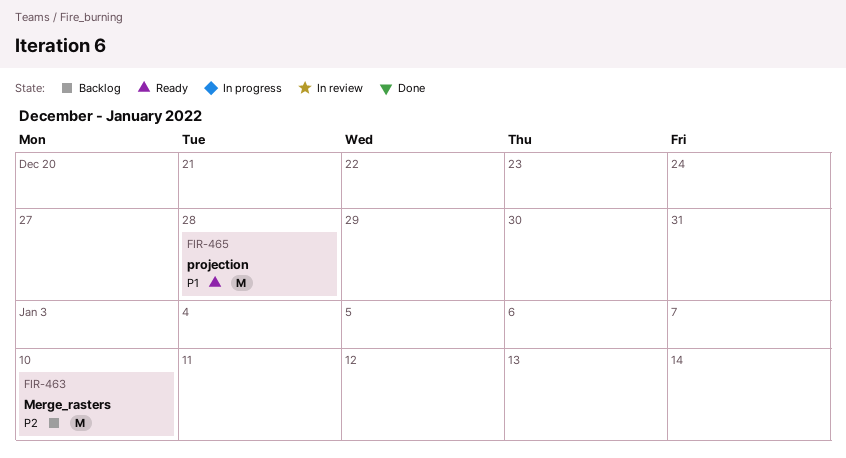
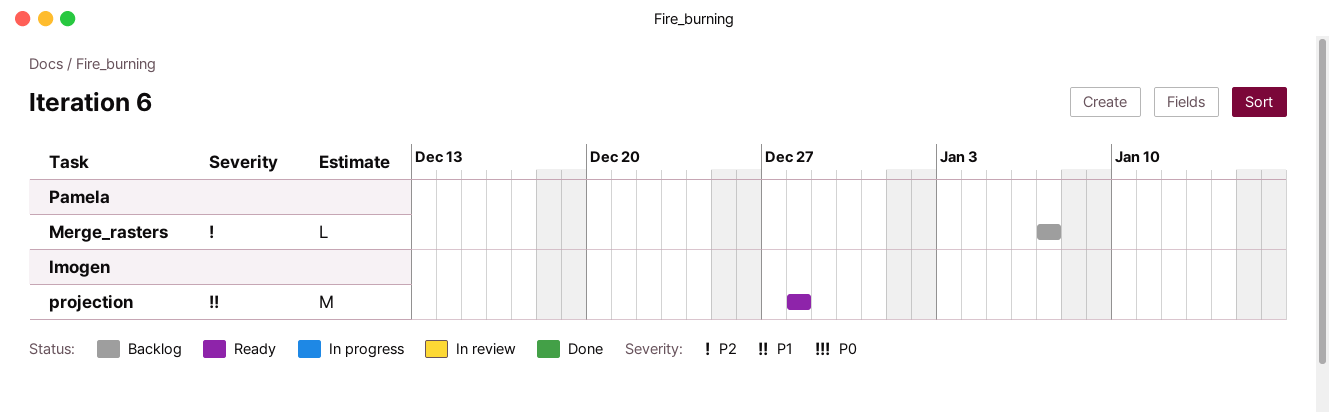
Merge_rasters, estimate: M -> L
Merge_rasters, due: Jan 10 -> Jan 7

